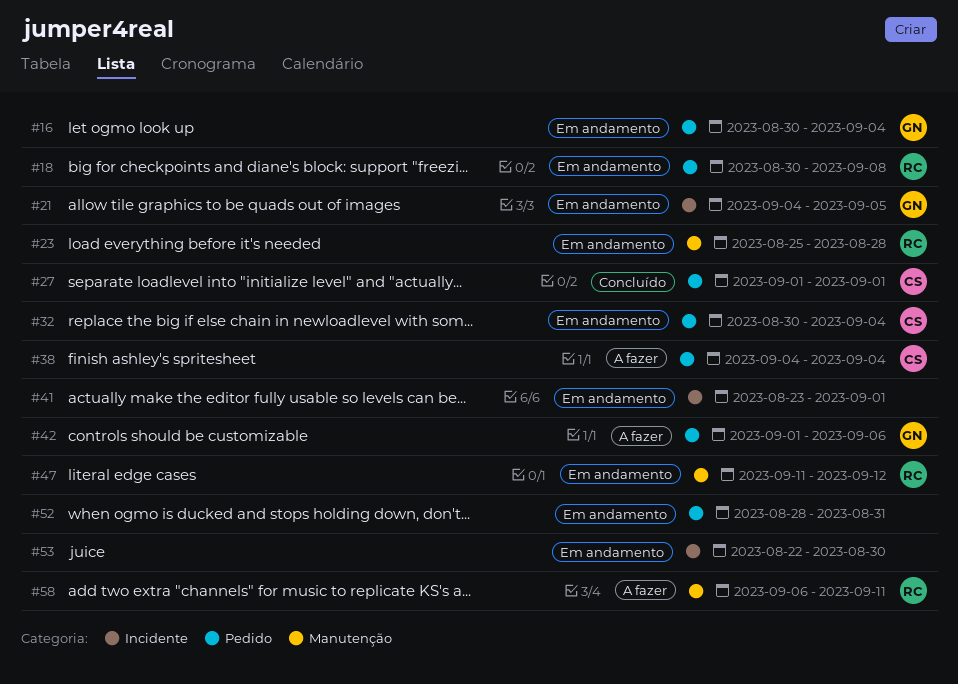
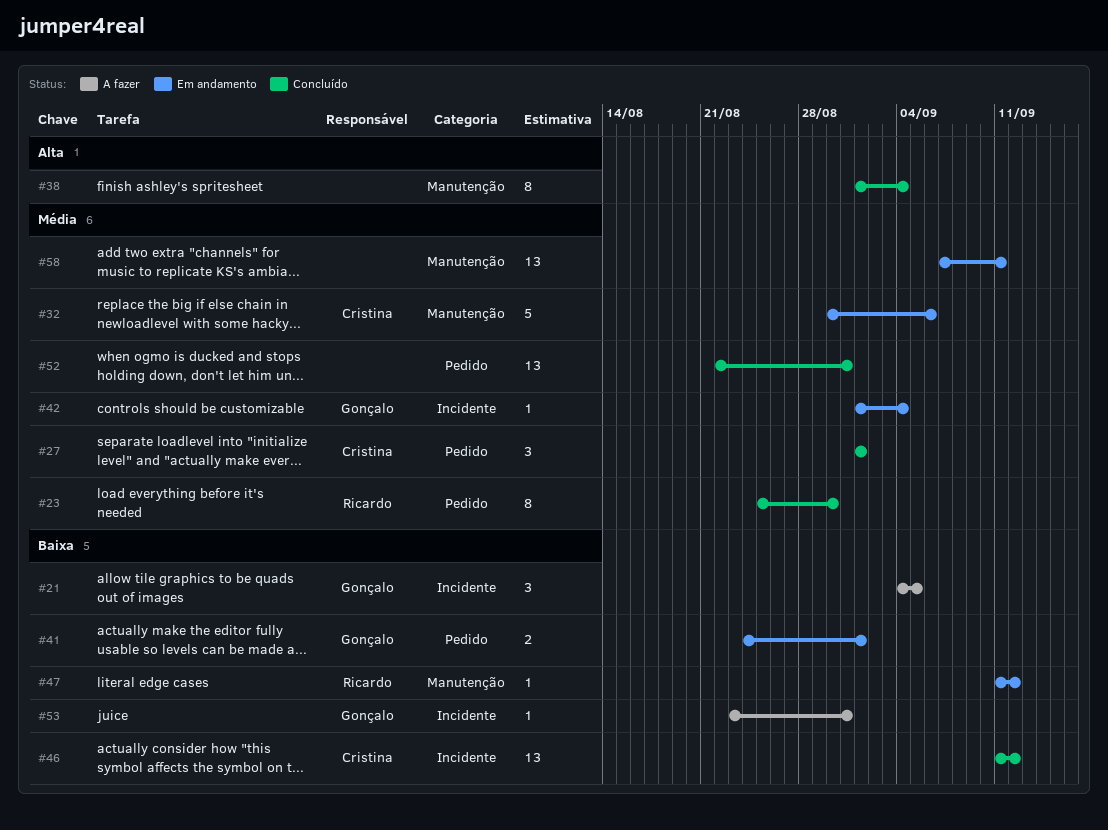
#16: present -> none
#18: present -> none
#21, status: Em andamento -> A fazer
#23, status: Em andamento -> Concluído
#23, label: Manutenção -> Pedido
#23, due: Aug 28 -> Aug 30
#32, label: Pedido -> Manutenção
#32, due: Sep 4 -> Sep 6
#38, status: A fazer -> Concluído
#38, owner: Cristina -> none
#38, label: Pedido -> Manutenção
#38, start: Sep 4 -> Sep 1
#41, owner: none -> Gonçalo
#41, label: Incidente -> Pedido
#41, start: Aug 23 -> Aug 24
#42, status: A fazer -> Em andamento
#42, label: Pedido -> Incidente
#42, due: Sep 6 -> Sep 4
#46: none -> present
#52, status: Em andamento -> Concluído
#52, start: Aug 28 -> Aug 22
#53, status: Em andamento -> A fazer
#53, owner: none -> Gonçalo
#53, start: Aug 22 -> Aug 23
#53, due: Aug 30 -> Aug 31
#58, status: A fazer -> Em andamento
#58, owner: Ricardo -> none
#58, start: Sep 6 -> Sep 7

